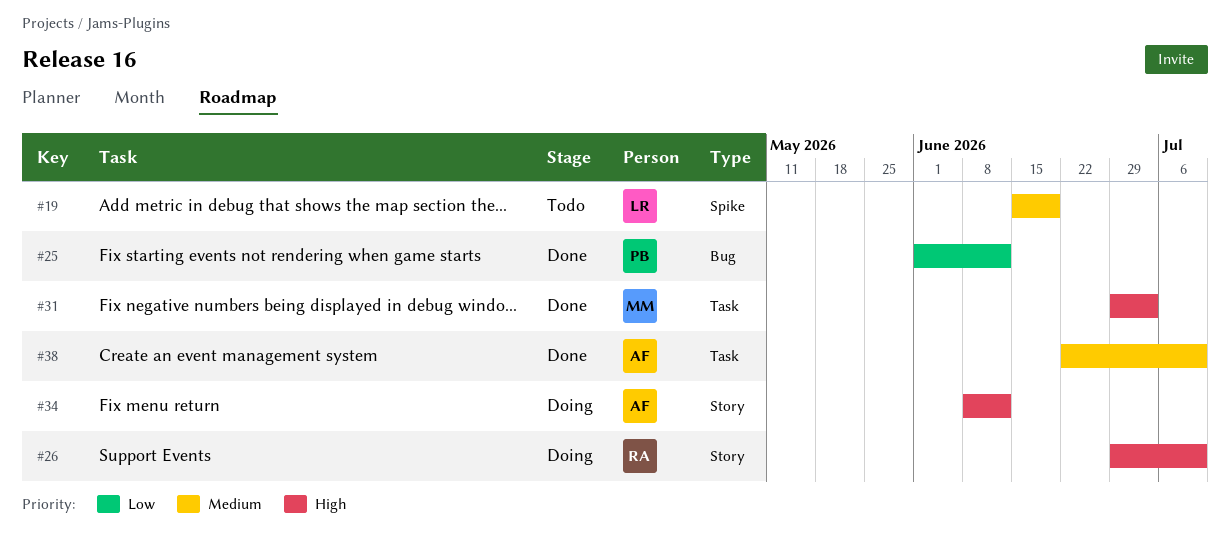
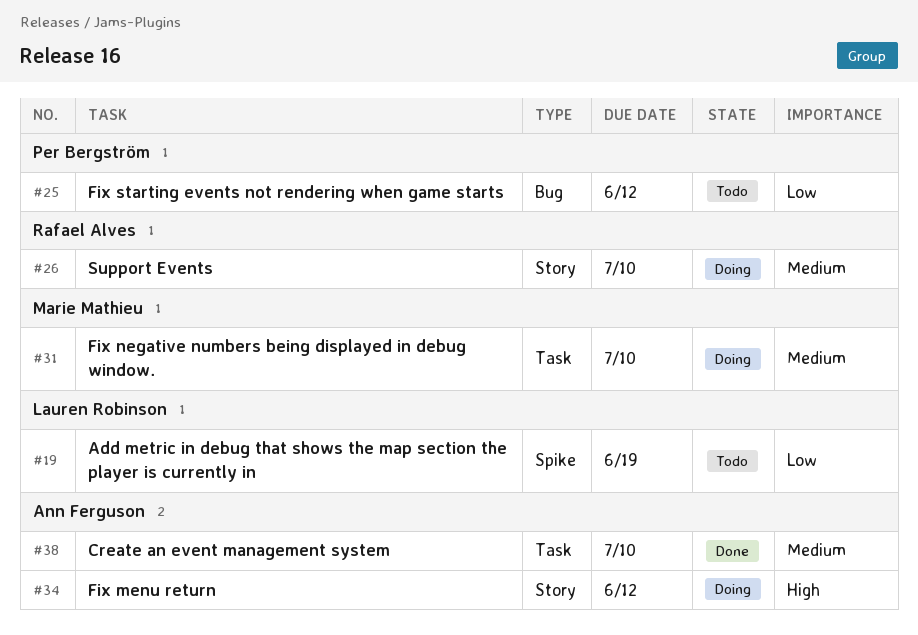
#19, priority: Medium -> Low
#25, status: Done -> Todo
#26, priority: High -> Medium
#31, status: Done -> Doing
#31, priority: High -> Medium
#31, due: Jul 3 -> Jul 10

